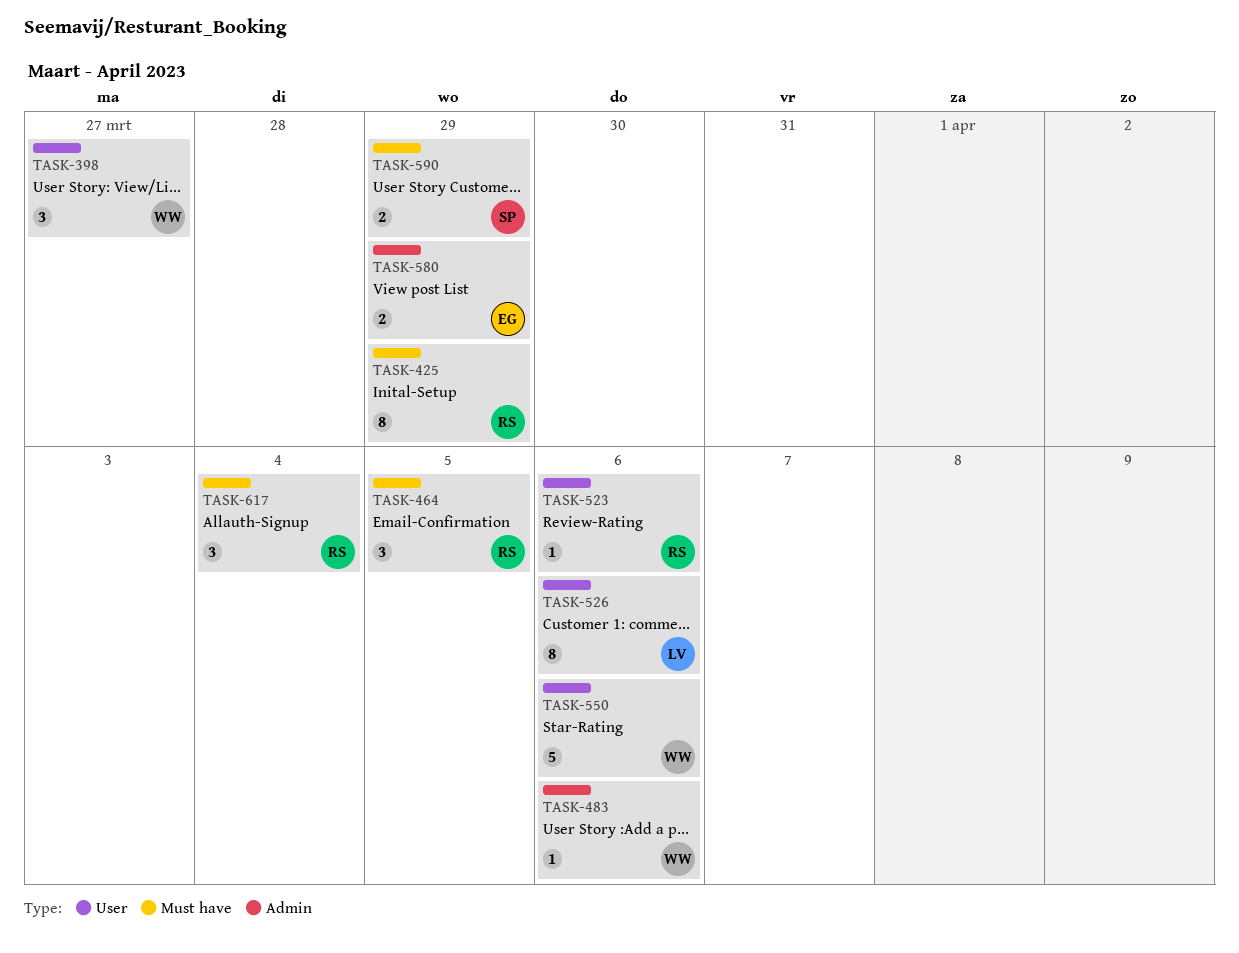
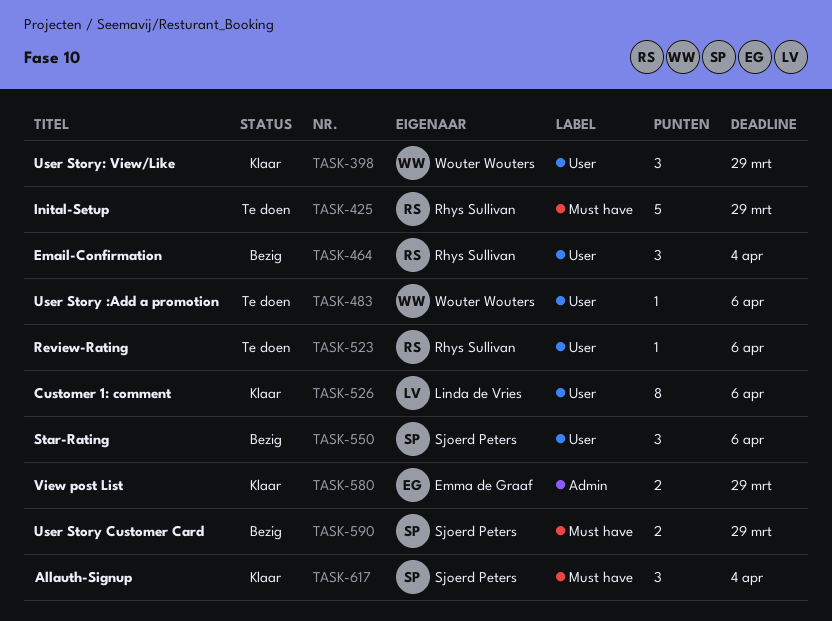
TASK-398, due: Mar 27 -> Mar 29
TASK-425, estimate: 8 -> 5
TASK-464, label: Must have -> User
TASK-464, due: Apr 5 -> Apr 4
TASK-483, label: Admin -> User
TASK-550, owner: Wouter Wouters -> Sjoerd Peters
TASK-550, estimate: 5 -> 3
TASK-617, owner: Rhys Sullivan -> Sjoerd Peters

